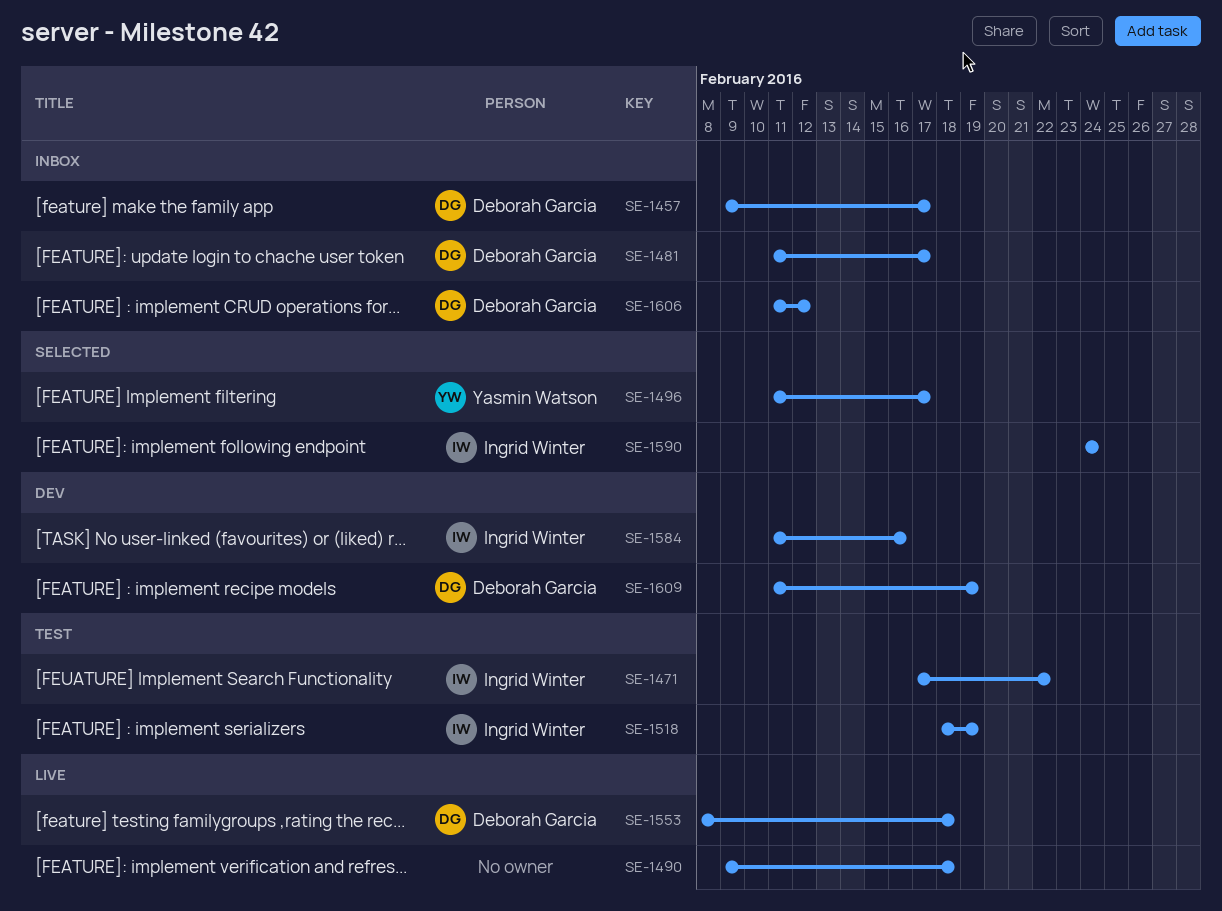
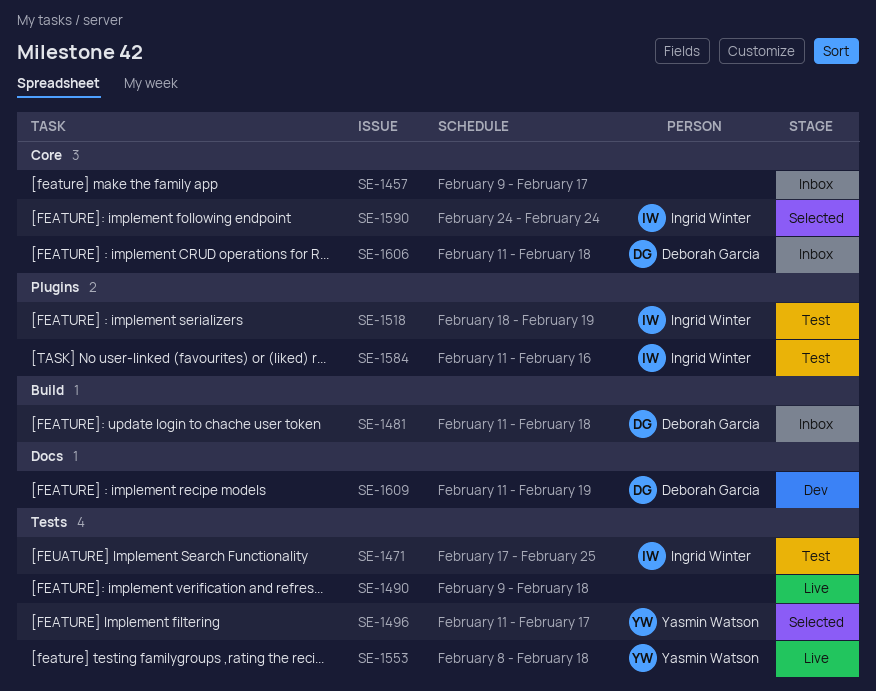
SE-1457, owner: Deborah Garcia -> none
SE-1471, due: Feb 22 -> Feb 25
SE-1481, due: Feb 17 -> Feb 18
SE-1553, owner: Deborah Garcia -> Yasmin Watson
SE-1584, status: Dev -> Test
SE-1606, due: Feb 12 -> Feb 18

